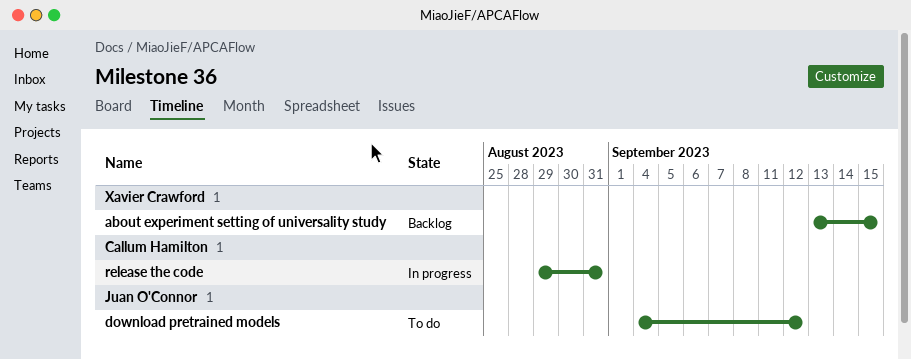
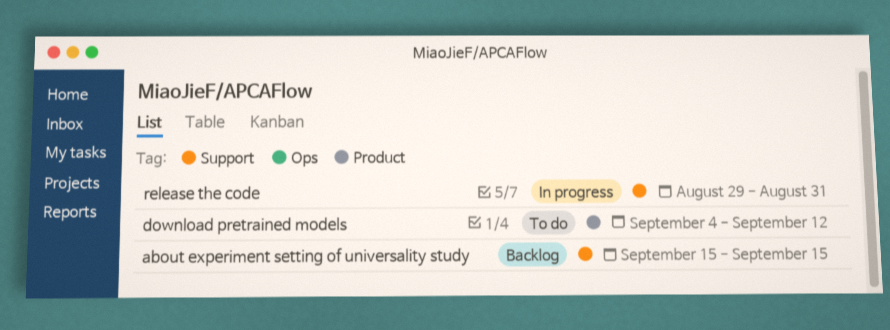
about experiment setting of universality study, start: Sep 13 -> Sep 15

